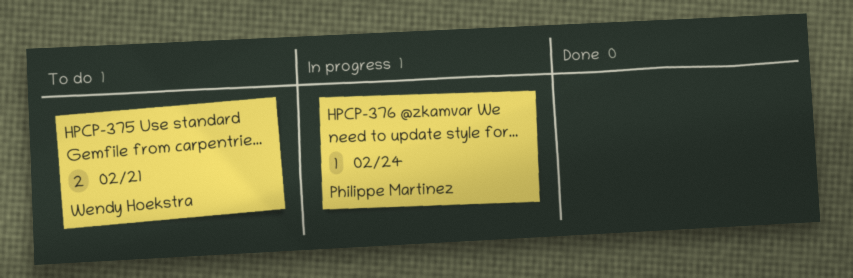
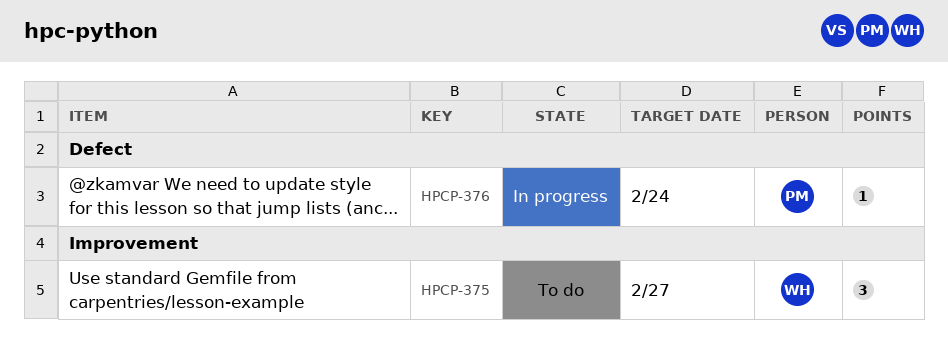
HPCP-375, estimate: 2 -> 3
HPCP-375, due: Feb 21 -> Feb 27

